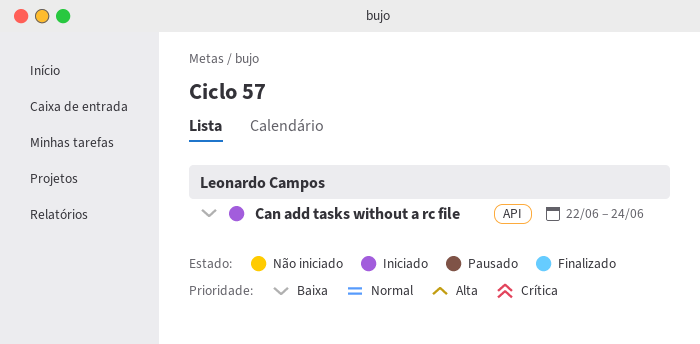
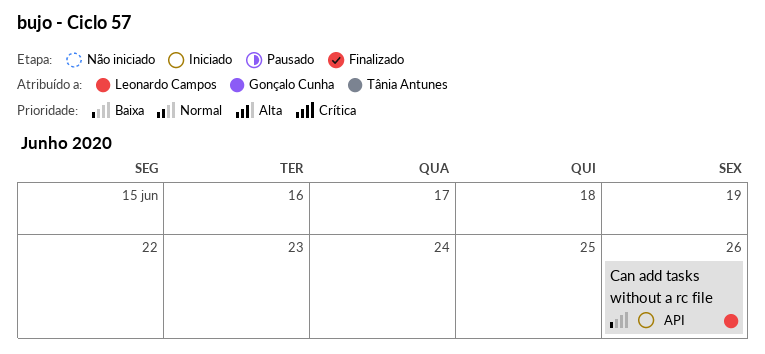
Can add tasks without a rc file, due: Jun 24 -> Jun 26

